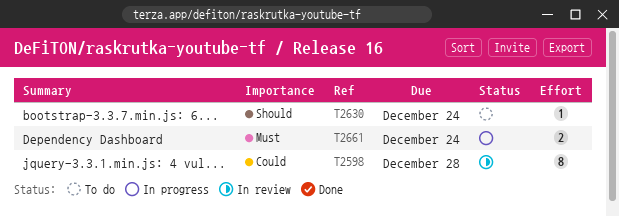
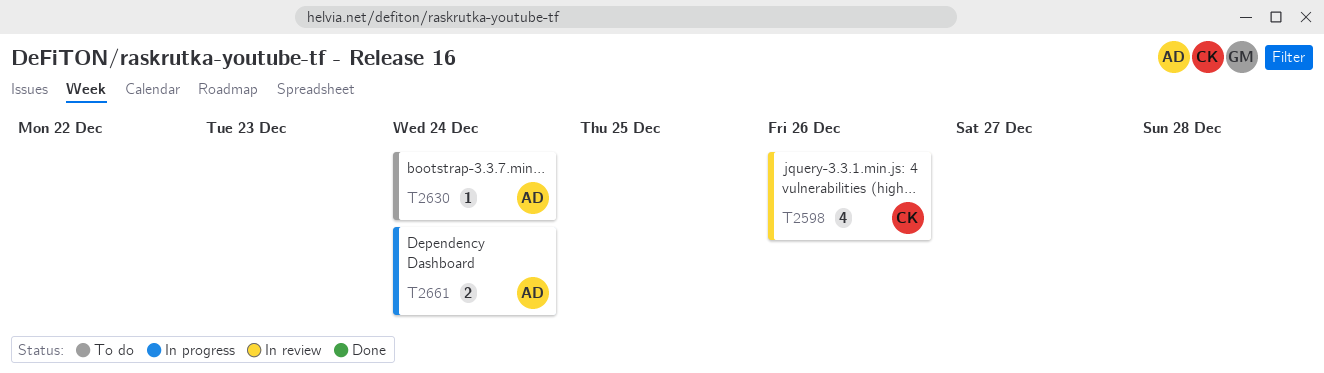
T2598, estimate: 8 -> 4
T2598, due: Dec 28 -> Dec 26

